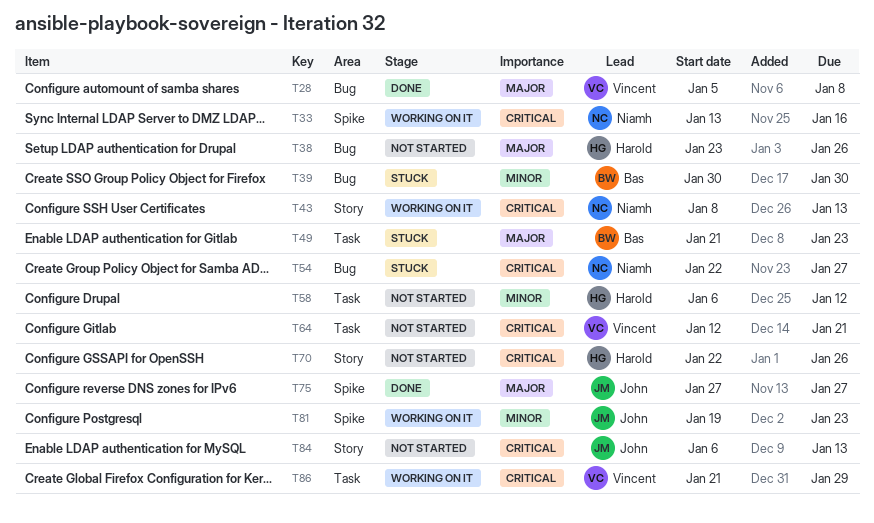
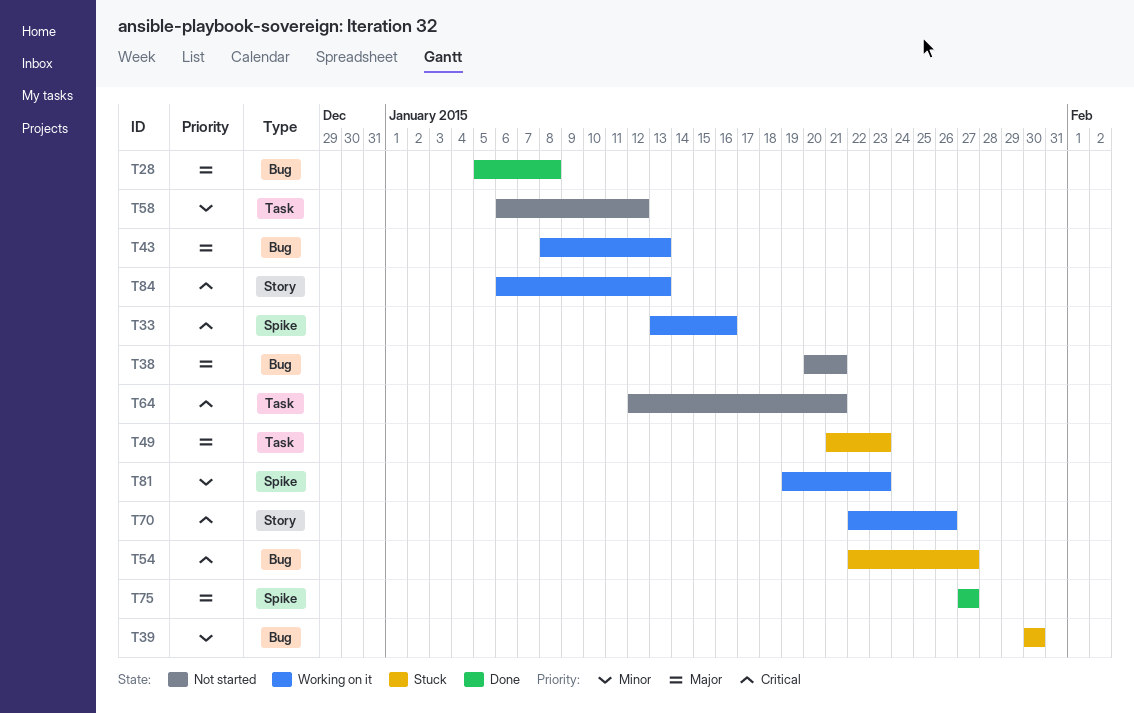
T38, start: Jan 23 -> Jan 20
T38, due: Jan 26 -> Jan 21
T43, priority: Critical -> Major
T43, label: Story -> Bug
T70, status: Not started -> Working on it
T84, status: Not started -> Working on it
T86: present -> none

